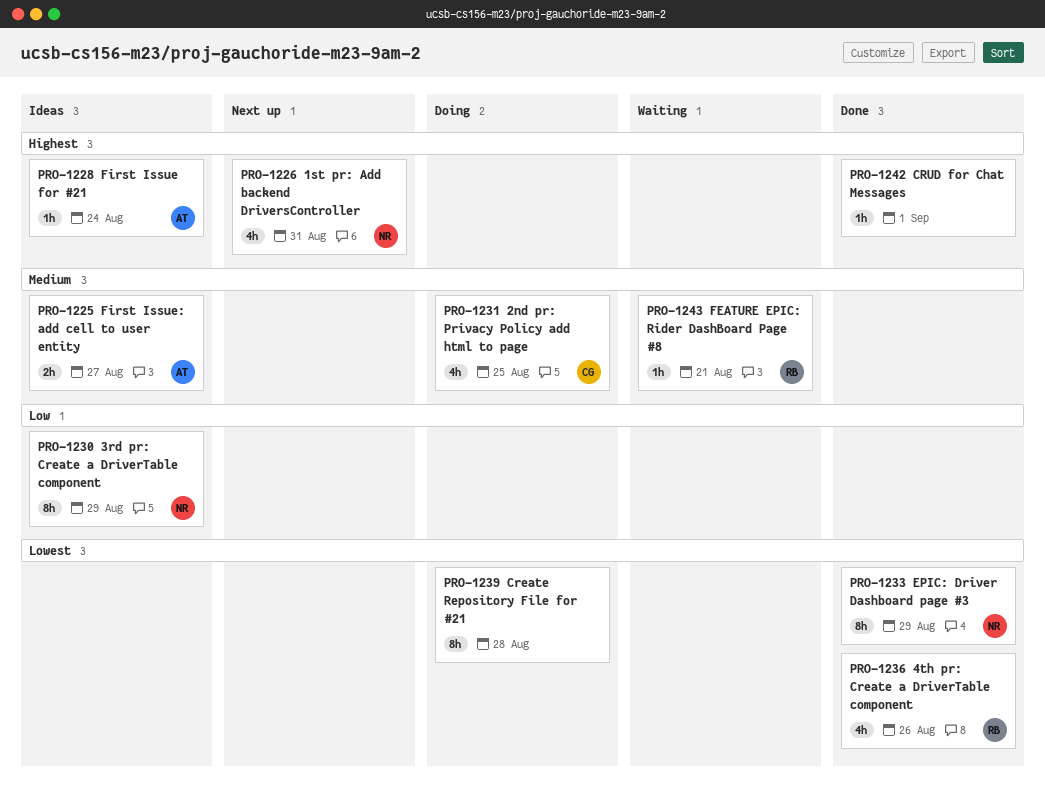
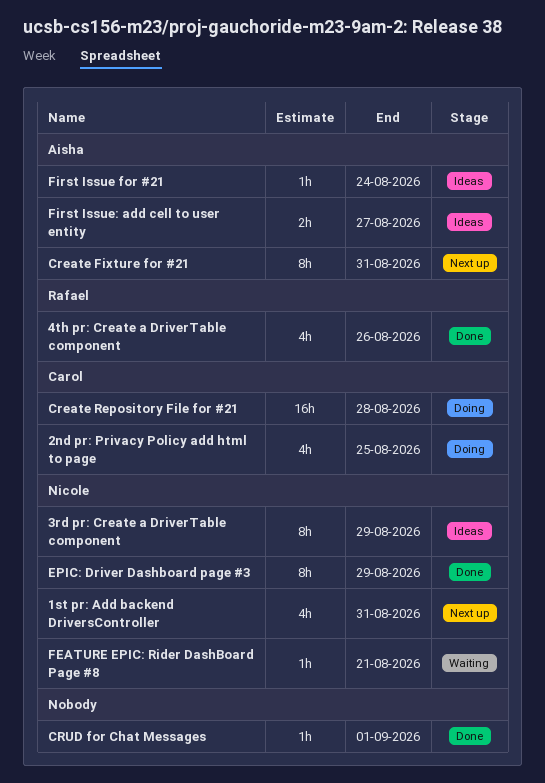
Create Fixture for #21: none -> present
Create Repository File for #21, owner: none -> Carol
Create Repository File for #21, estimate: 8h -> 16h
FEATURE EPIC: Rider DashBoard Page #8, owner: Rafael -> Nicole

